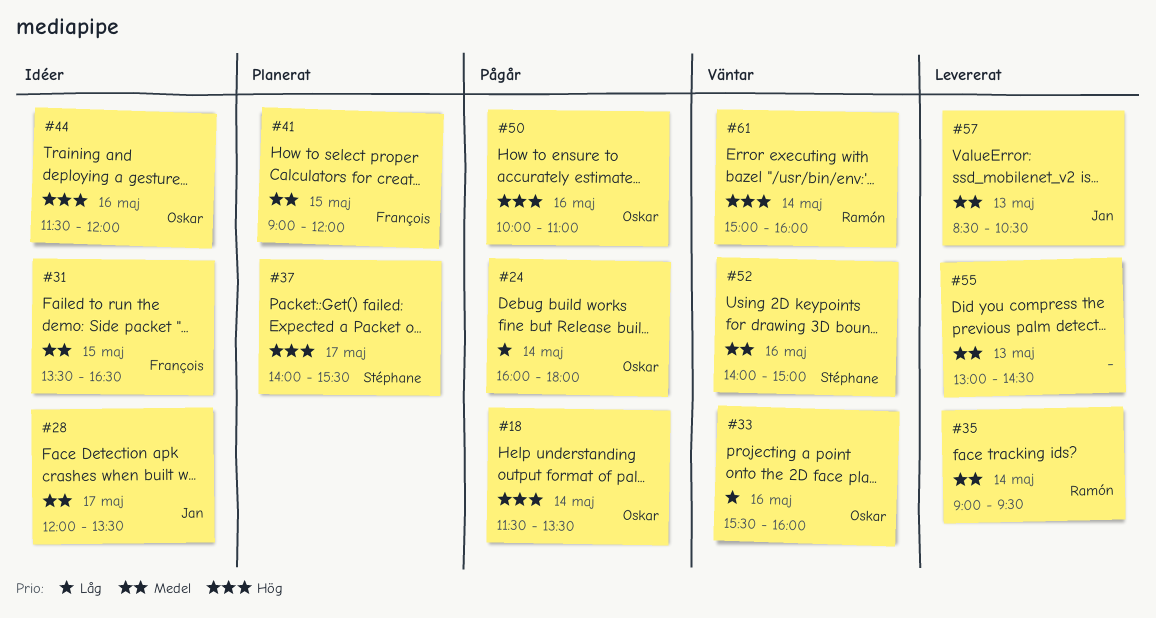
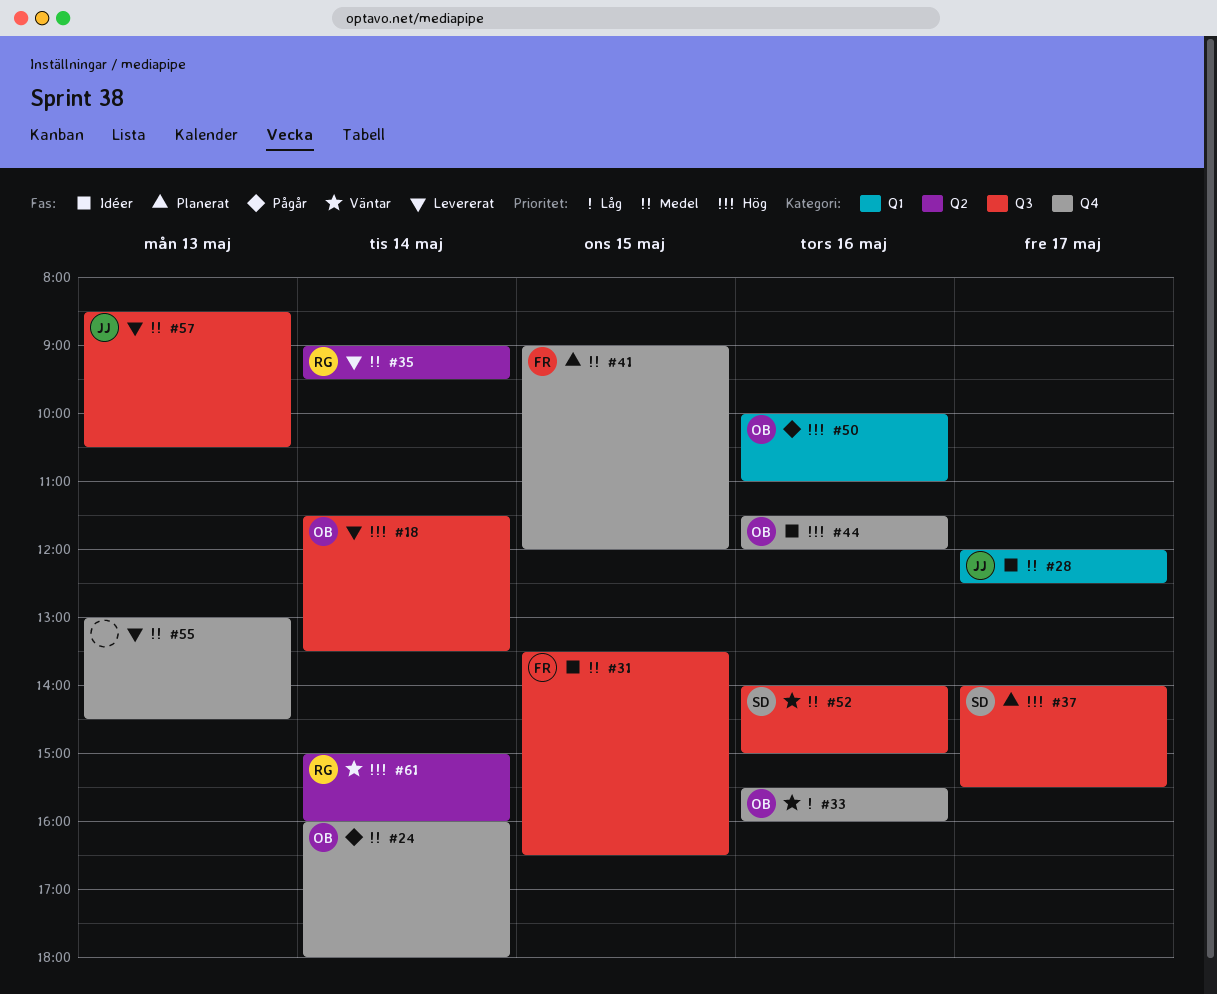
#18, status: Pågår -> Levererat
#24, priority: Låg -> Medel
#28, ends: 13:30 -> 12:30

